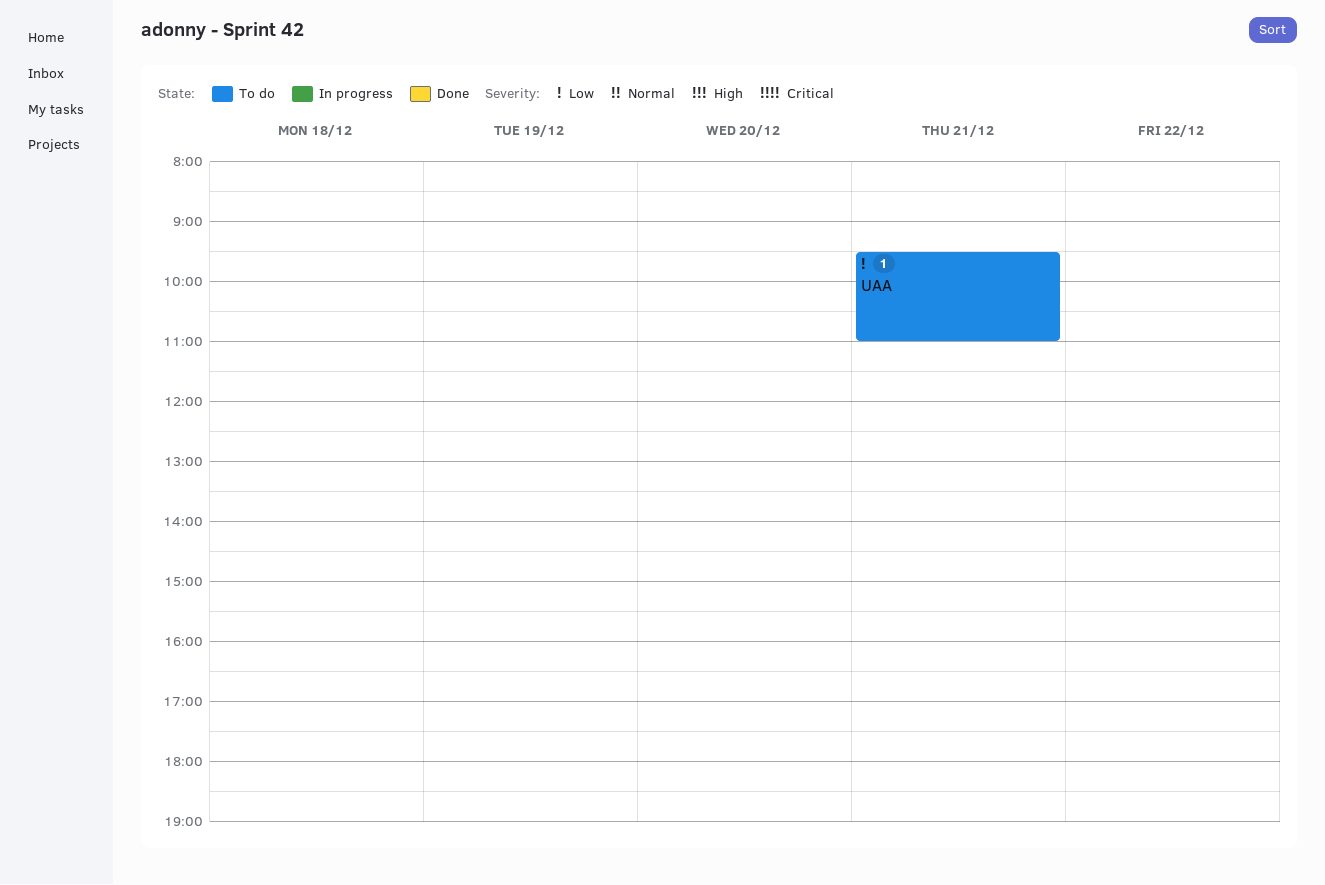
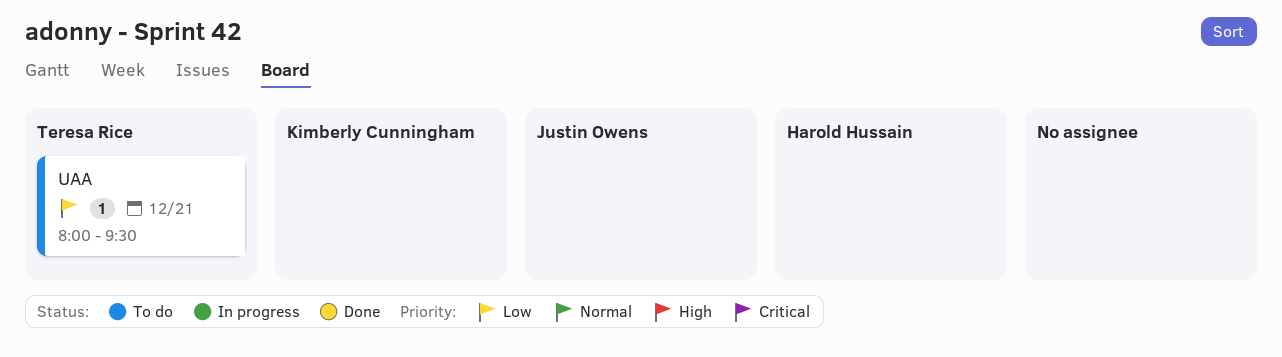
UAA, begins: 09:30 -> 08:00
UAA, ends: 11:00 -> 09:30

